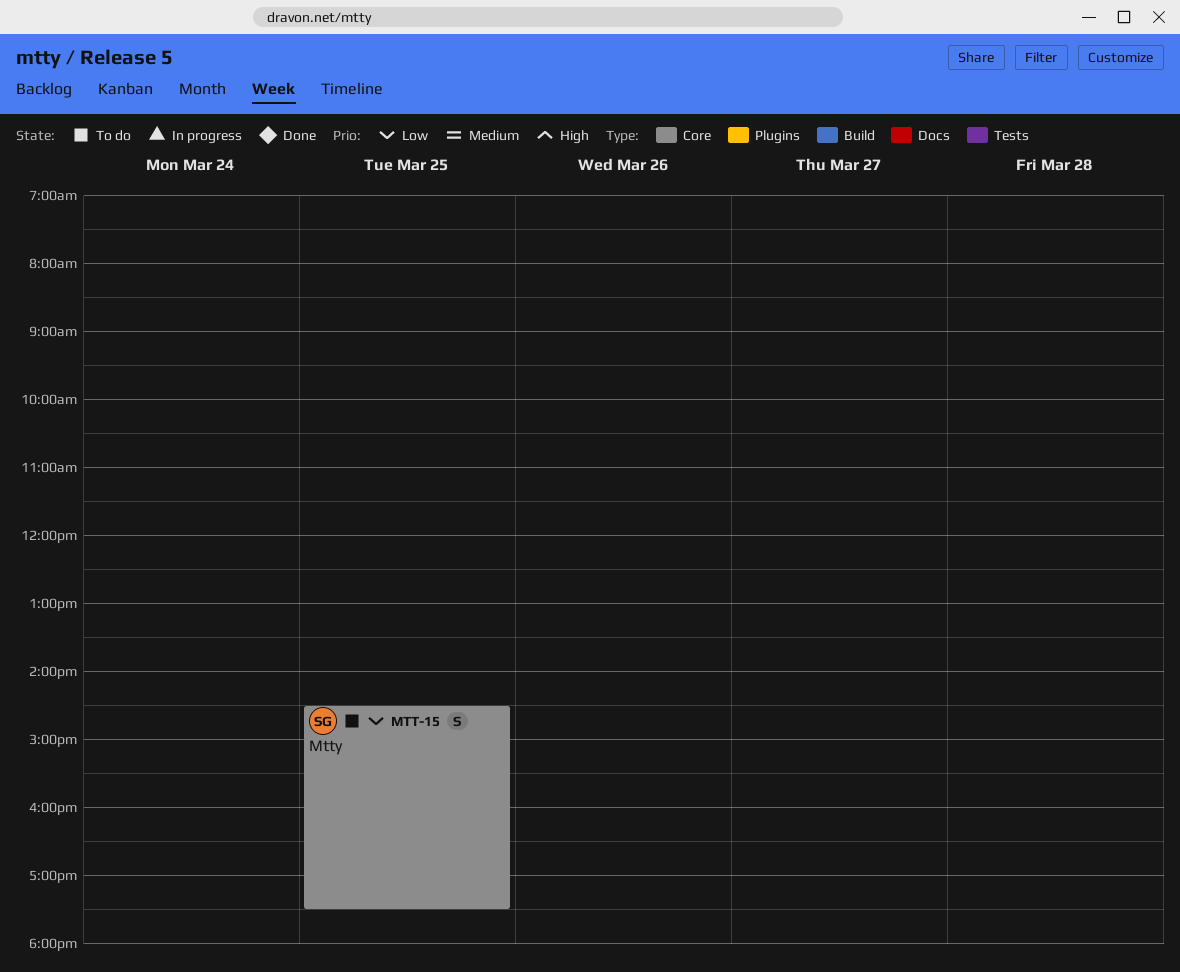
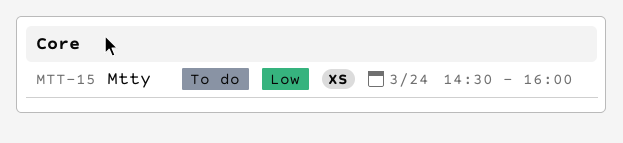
MTT-15, estimate: S -> XS
MTT-15, day: Mar 25 -> Mar 24
MTT-15, ends: 17:30 -> 16:00

